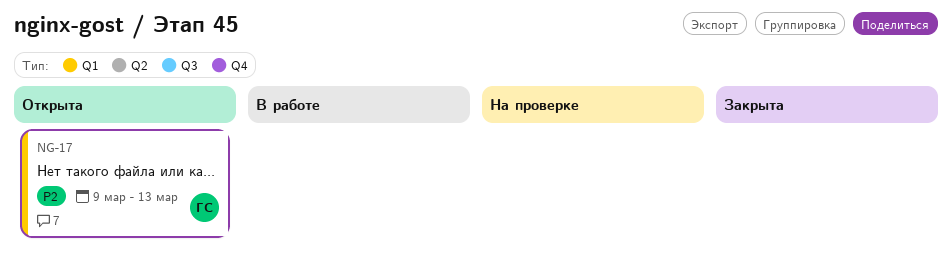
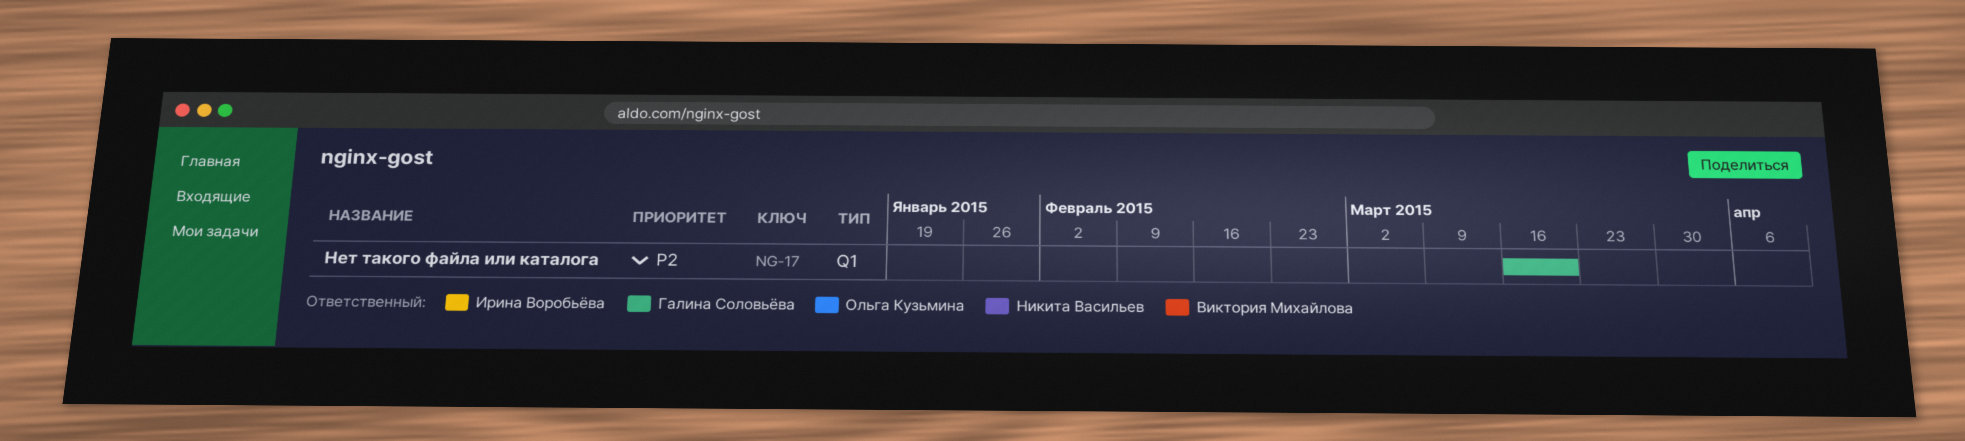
NG-17, start: Mar 9 -> Mar 16
NG-17, due: Mar 13 -> Mar 20

